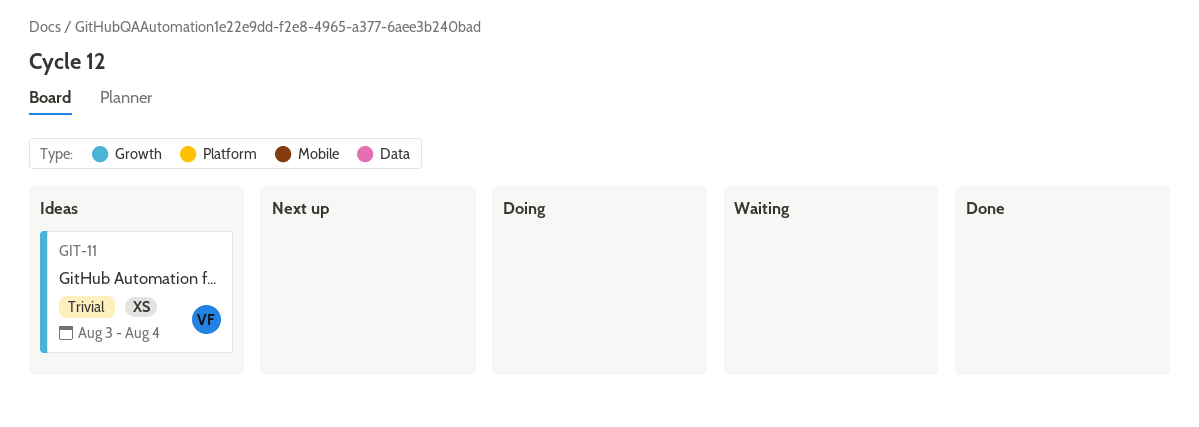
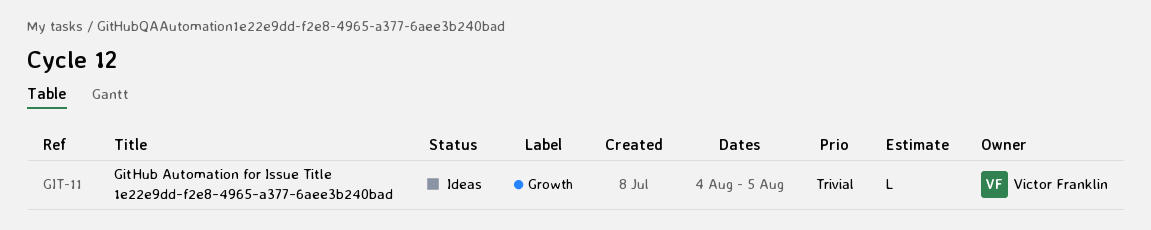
GIT-11, estimate: XS -> L
GIT-11, start: Aug 3 -> Aug 4
GIT-11, due: Aug 4 -> Aug 5

